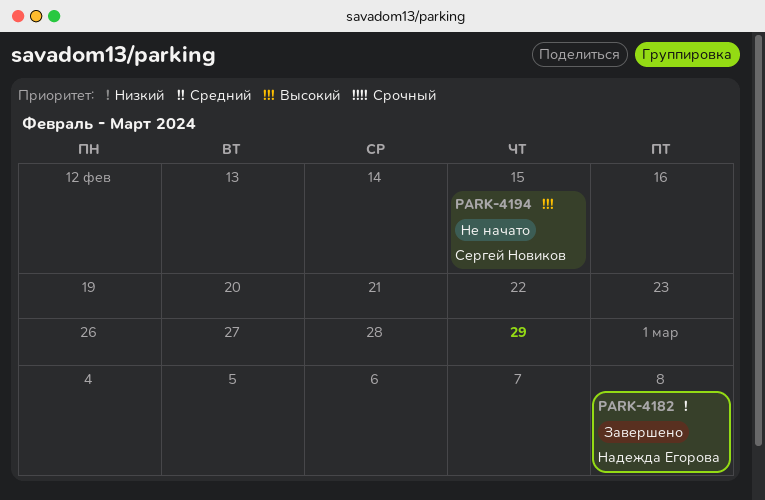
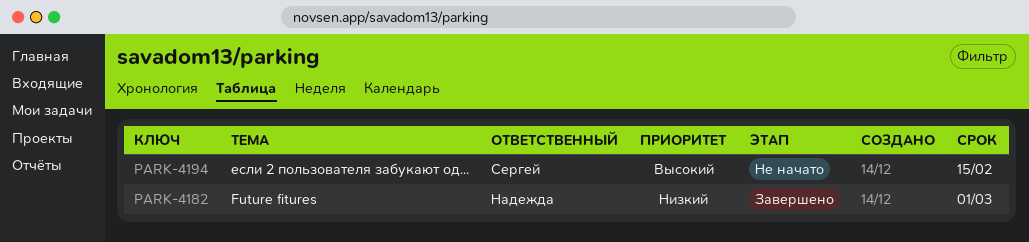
PARK-4182, due: Mar 8 -> Mar 1

